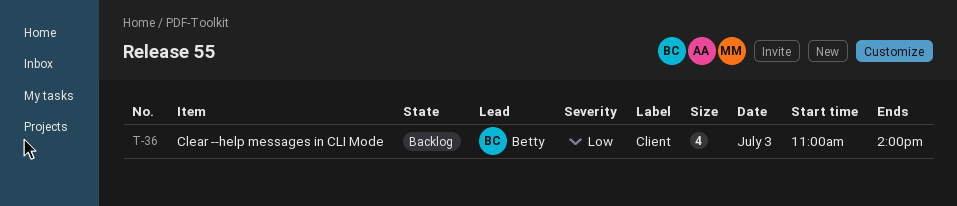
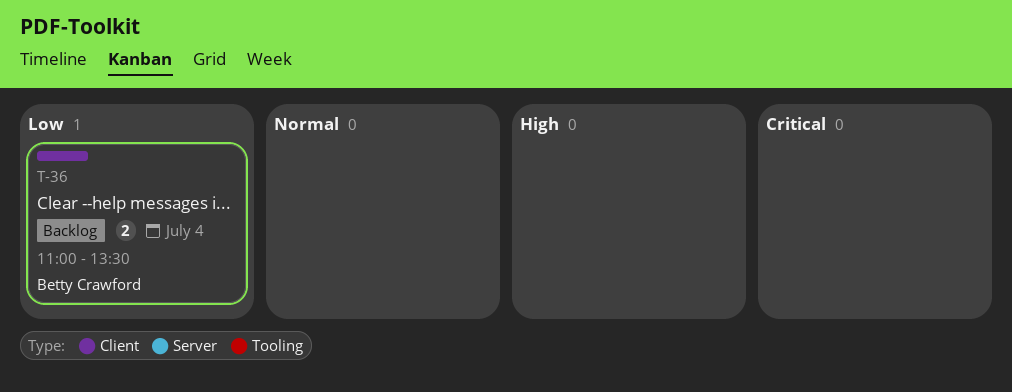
T-36, estimate: 4 -> 2
T-36, day: Jul 3 -> Jul 4
T-36, ends: 14:00 -> 13:30

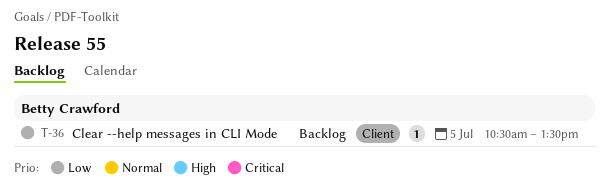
T-36, estimate: 2 -> 1
T-36, day: Jul 4 -> Jul 5
T-36, begins: 11:00 -> 10:30

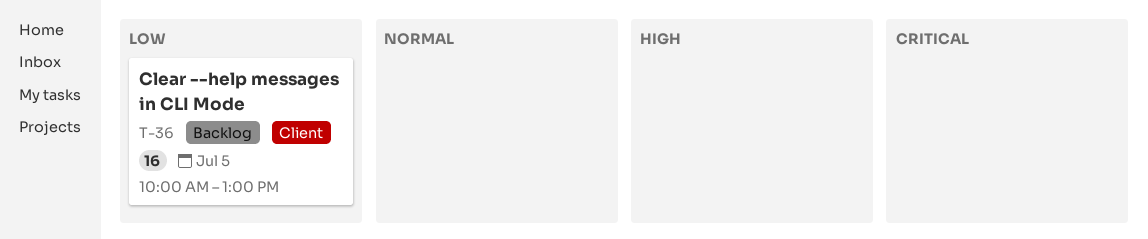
T-36, estimate: 1 -> 16
T-36, begins: 10:30 -> 10:00
T-36, ends: 13:30 -> 13:00

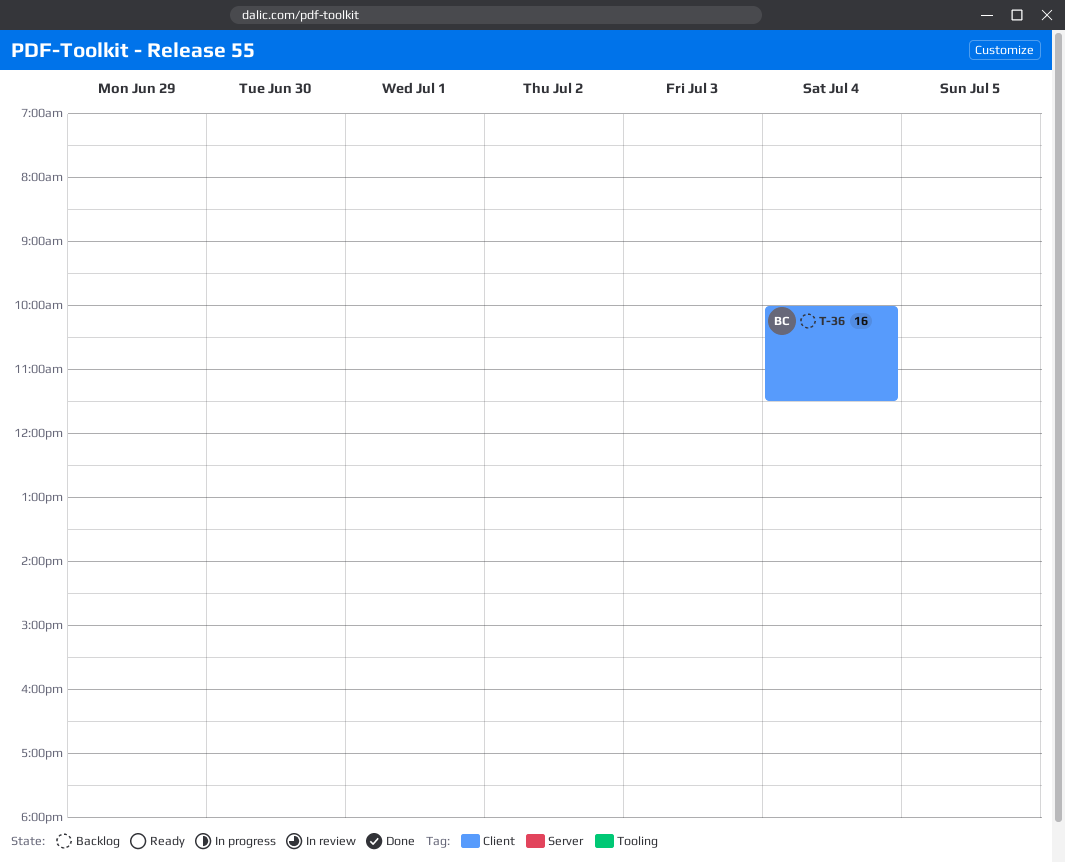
T-36, day: Jul 5 -> Jul 4
T-36, ends: 13:00 -> 11:30

